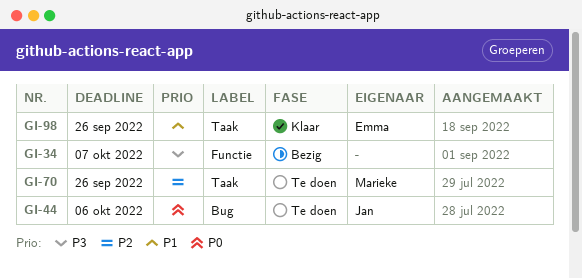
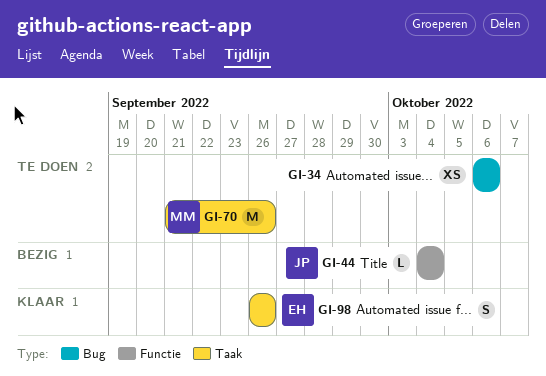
GI-34, status: Bezig -> Te doen
GI-34, label: Functie -> Bug
GI-34, due: Oct 7 -> Oct 6
GI-44, status: Te doen -> Bezig
GI-44, label: Bug -> Functie
GI-44, due: Oct 6 -> Oct 4

